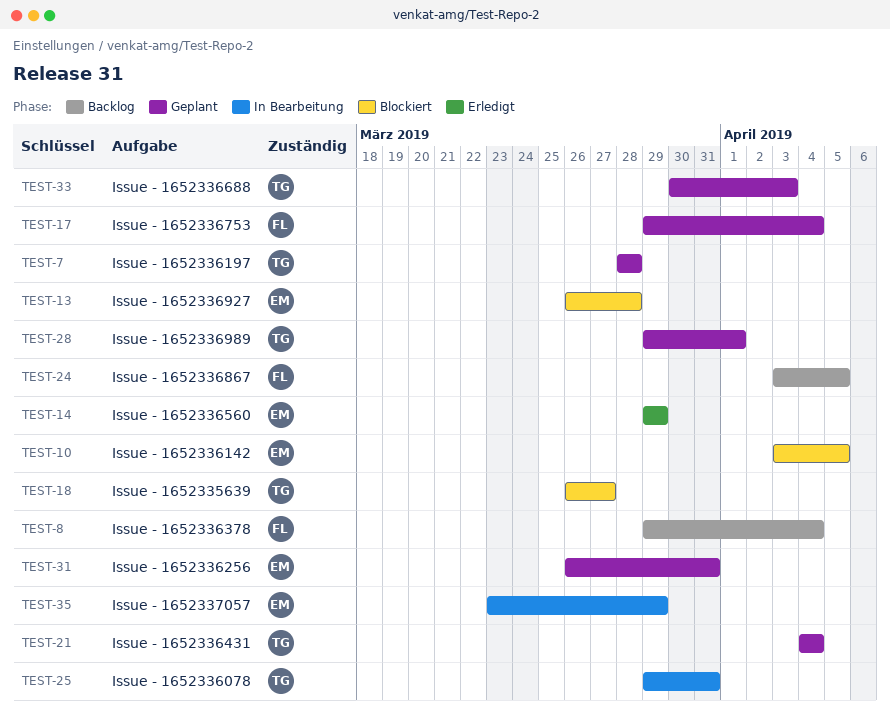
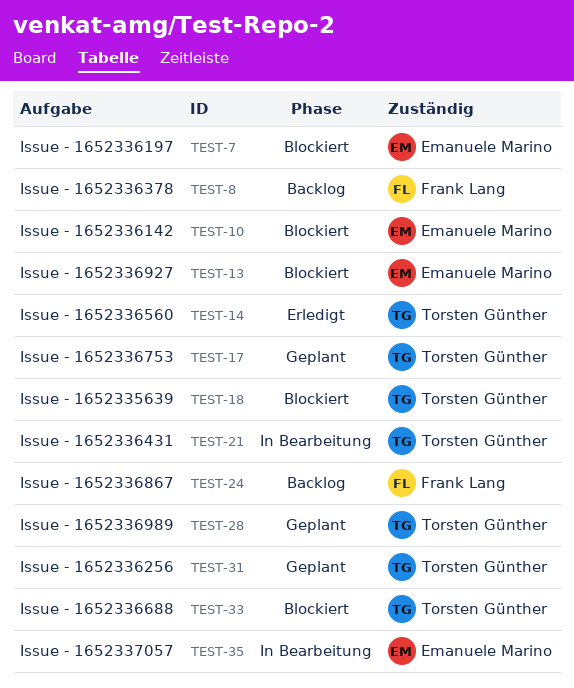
TEST-7, status: Geplant -> Blockiert
TEST-7, owner: Torsten Günther -> Emanuele Marino
TEST-14, owner: Emanuele Marino -> Torsten Günther
TEST-17, owner: Frank Lang -> Torsten Günther
TEST-21, status: Geplant -> In Bearbeitung
TEST-25: present -> none
TEST-31, owner: Emanuele Marino -> Torsten Günther
TEST-33, status: Geplant -> Blockiert

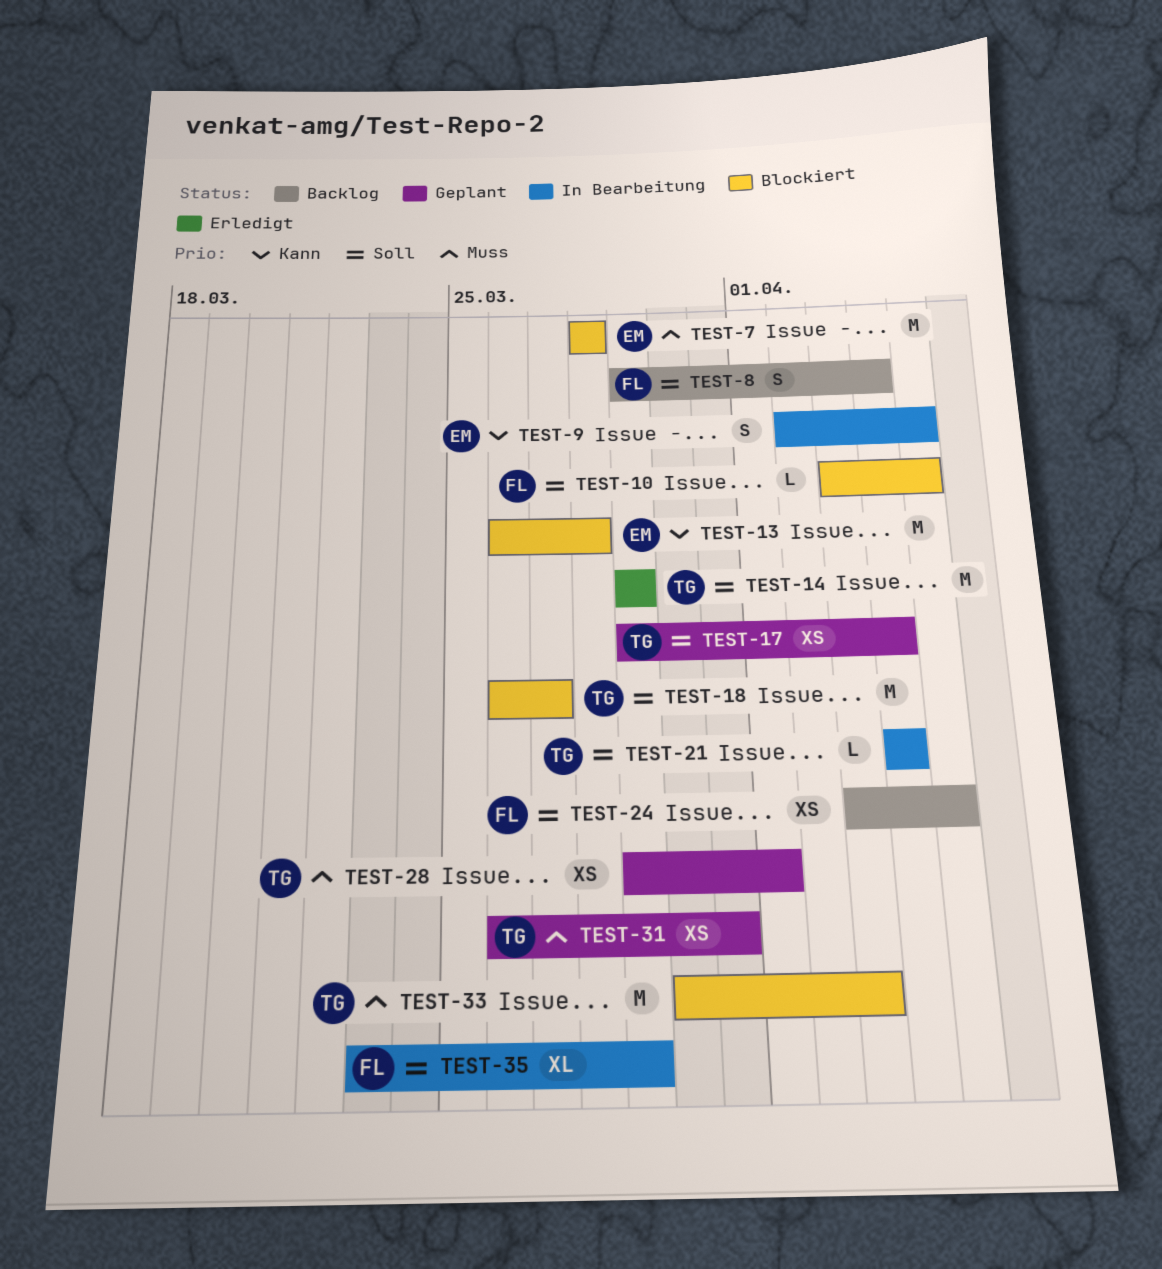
TEST-9: none -> present
TEST-10, owner: Emanuele Marino -> Frank Lang
TEST-35, owner: Emanuele Marino -> Frank Lang

